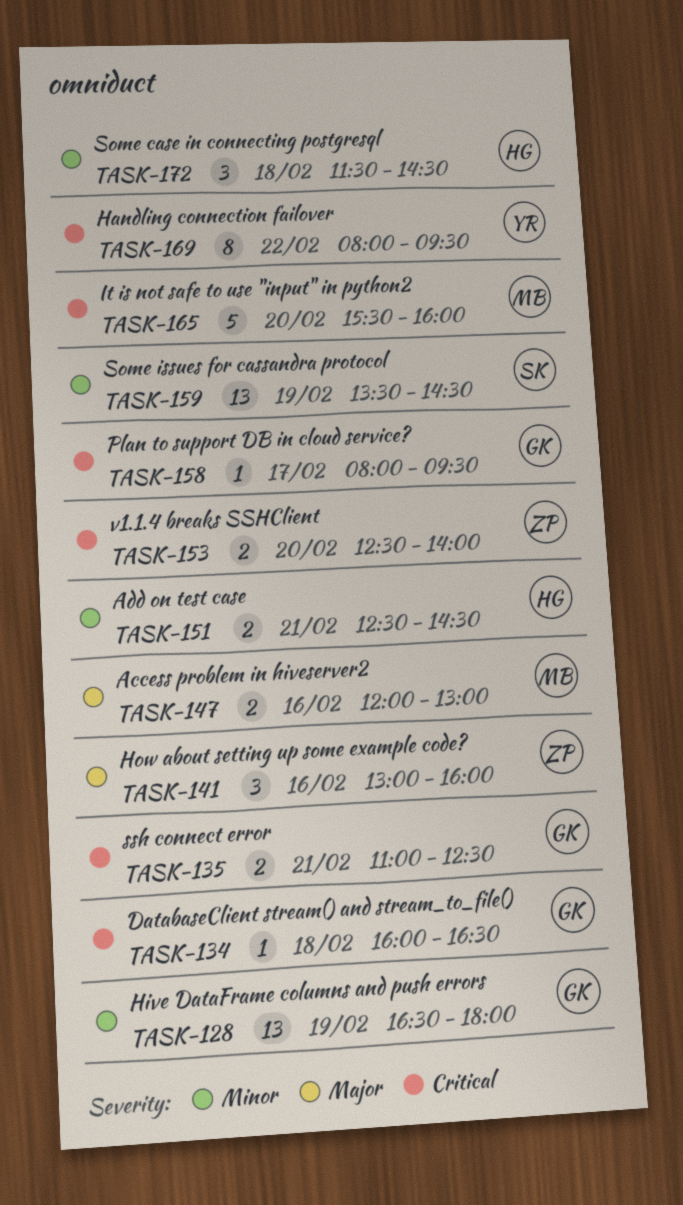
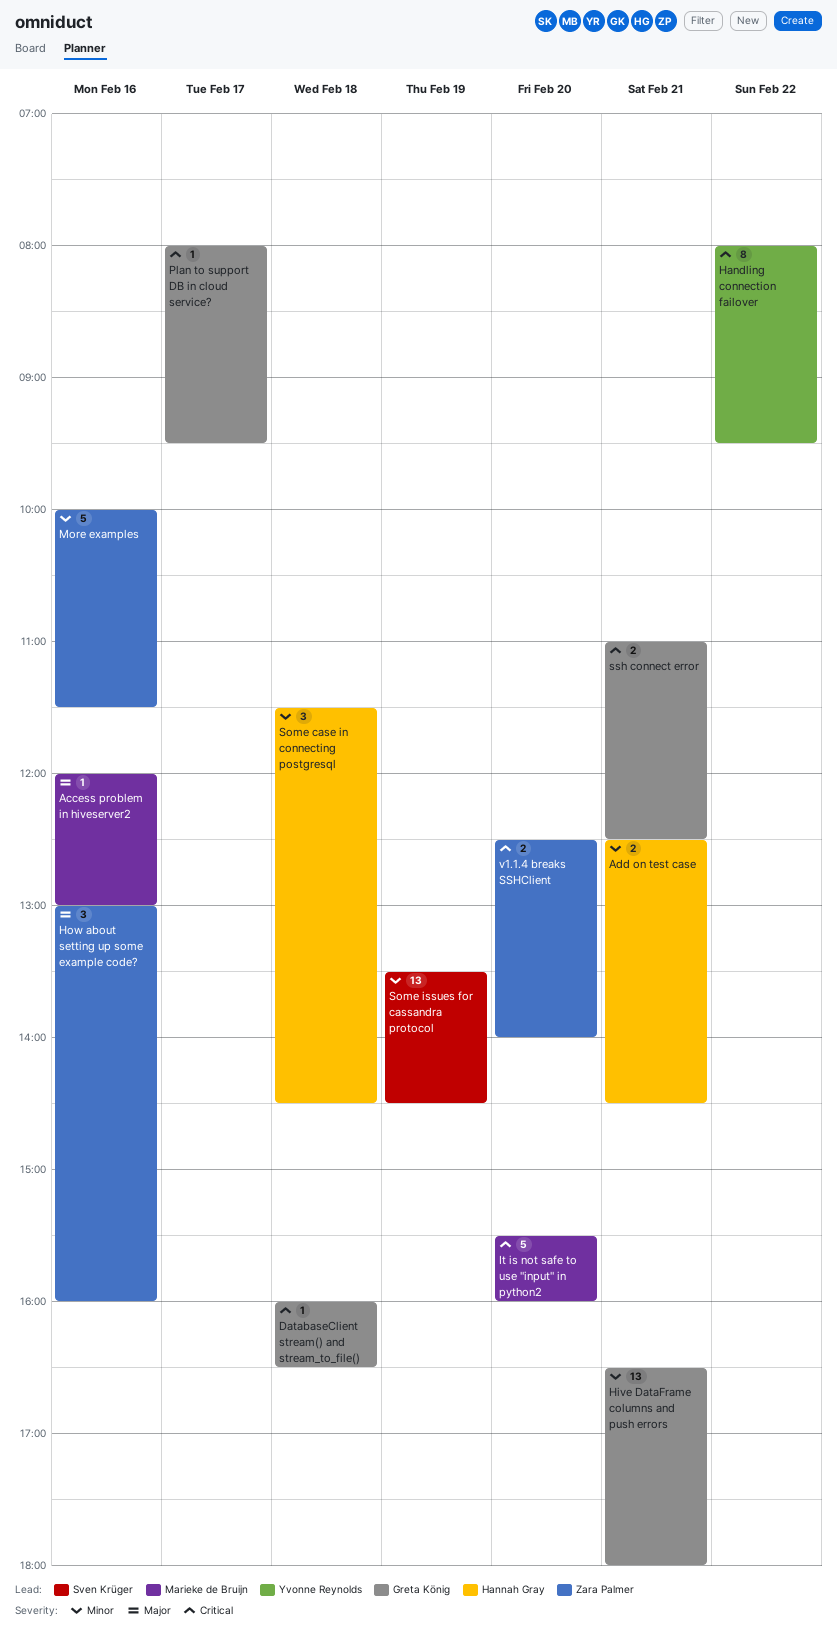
Access problem in hiveserver2, estimate: 2 -> 1
Hive DataFrame columns and push errors, day: Feb 19 -> Feb 21
More examples: none -> present

